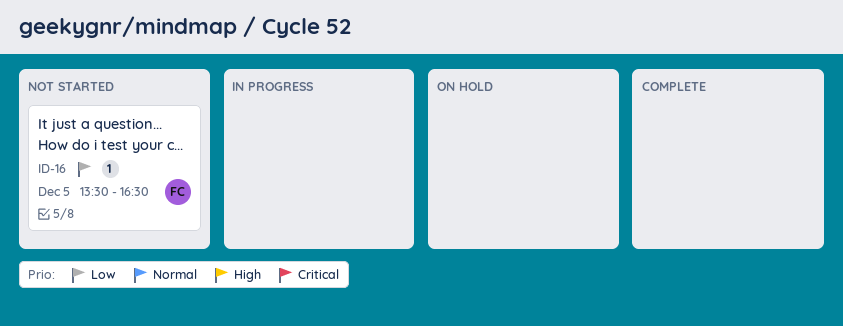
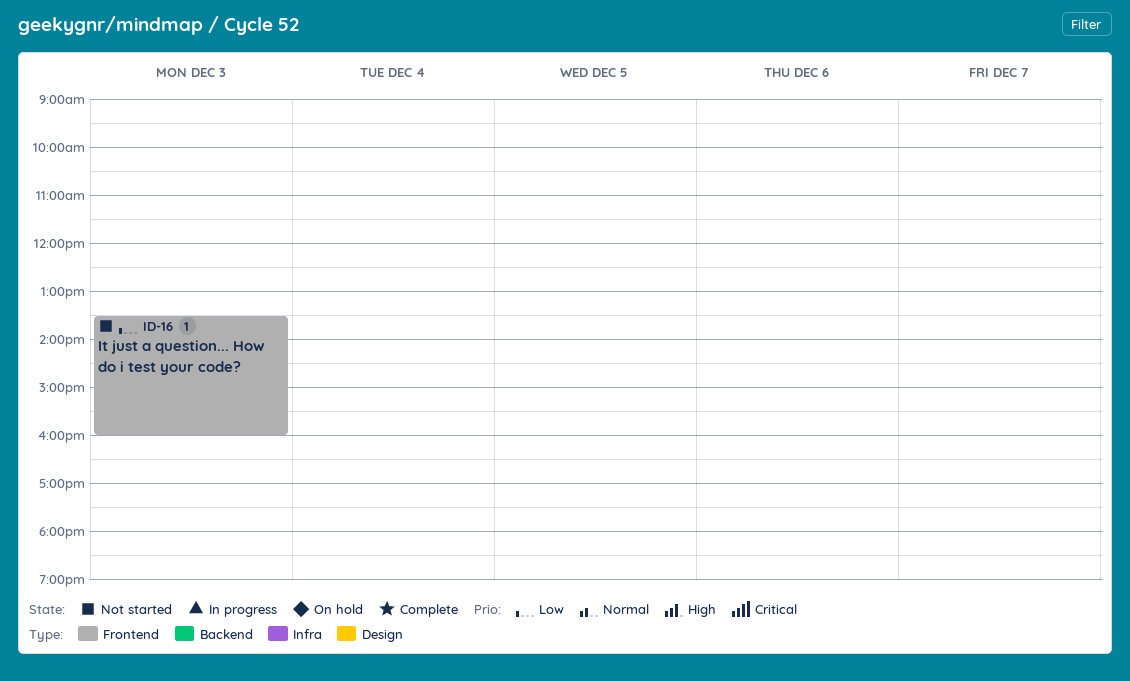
ID-16, day: Dec 5 -> Dec 3
ID-16, ends: 16:30 -> 16:00

